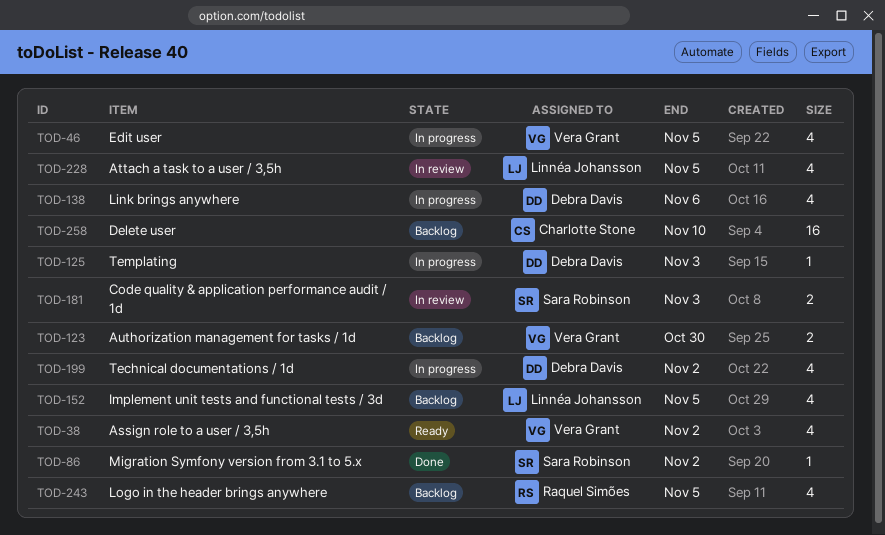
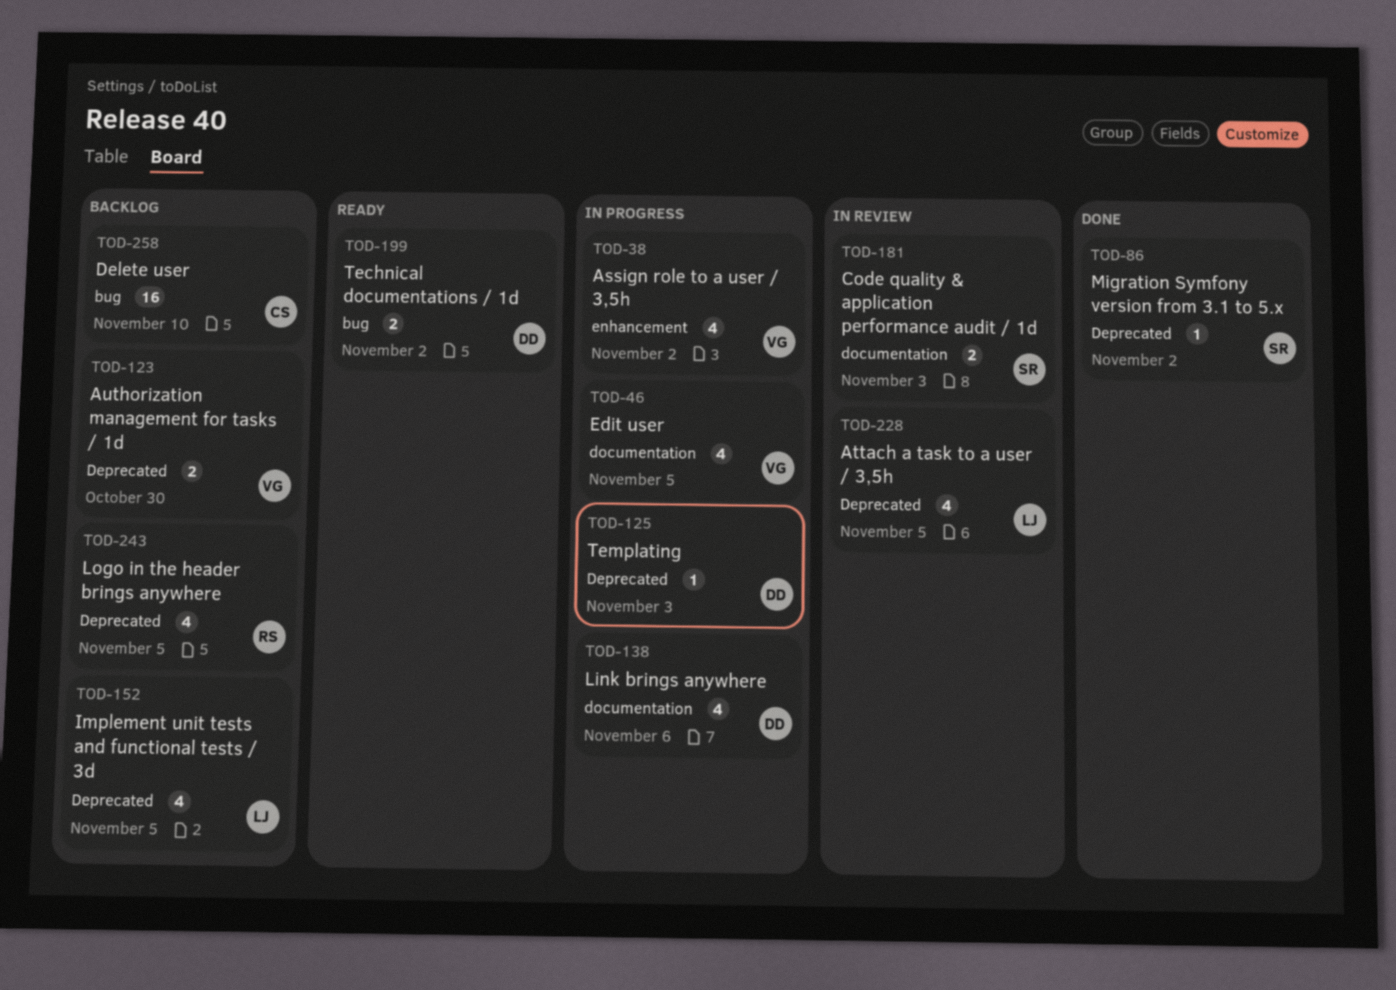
TOD-38, status: Ready -> In progress
TOD-199, status: In progress -> Ready
TOD-199, estimate: 4 -> 2

